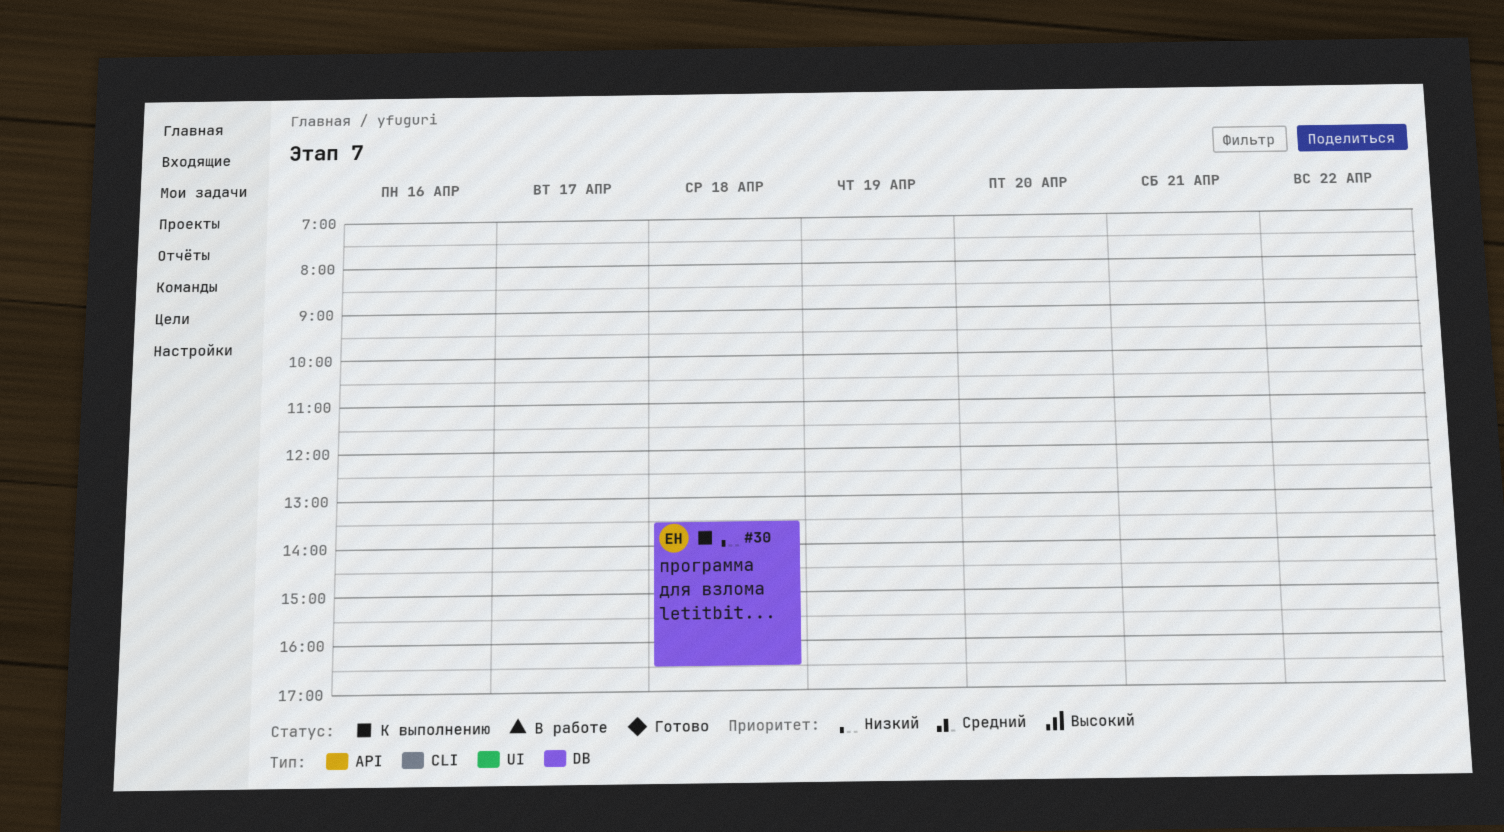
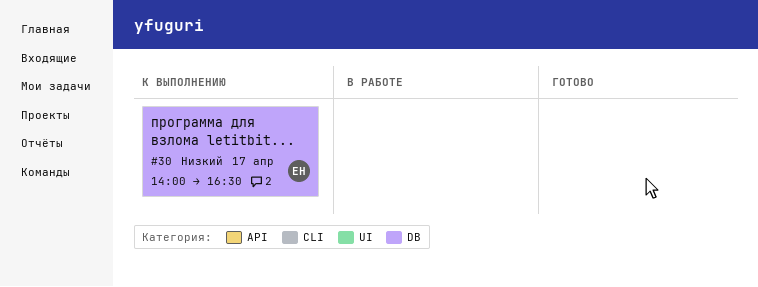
#30, day: Apr 18 -> Apr 17
#30, begins: 13:30 -> 14:00

